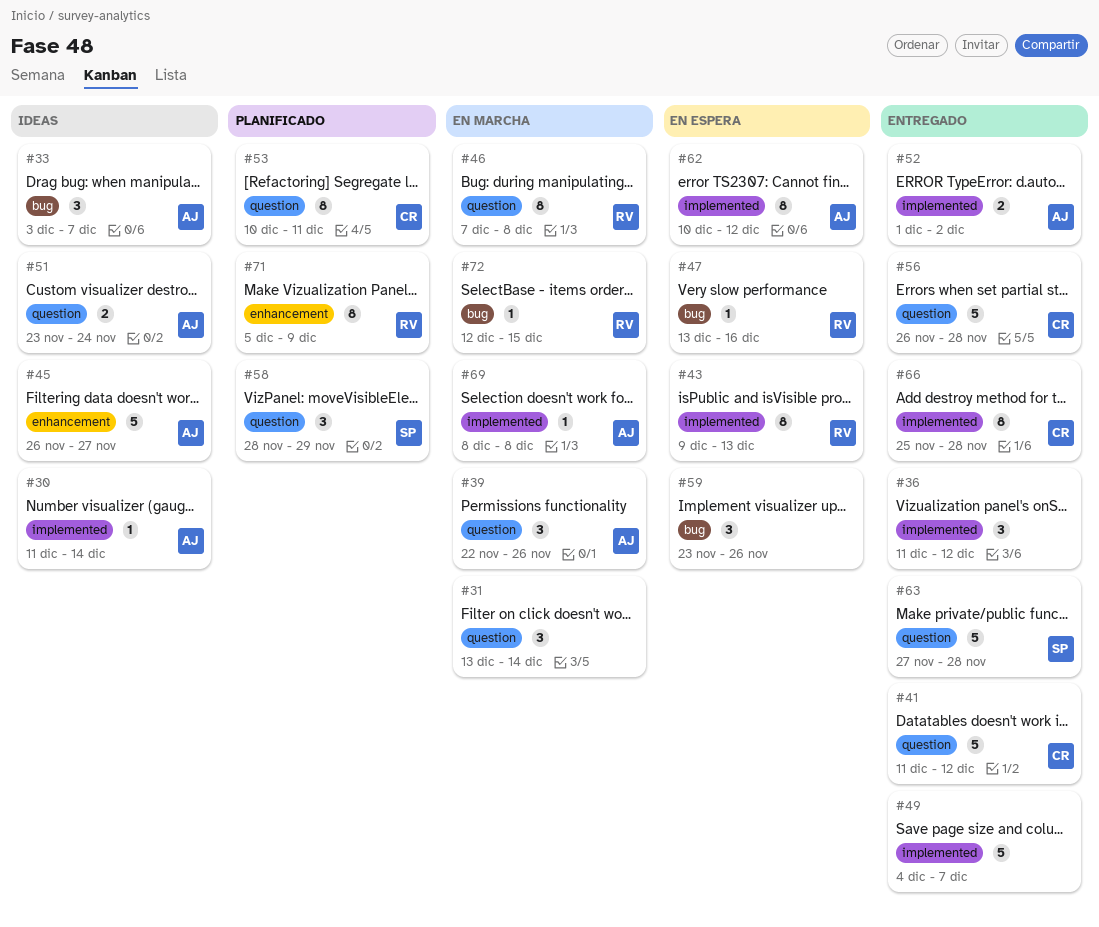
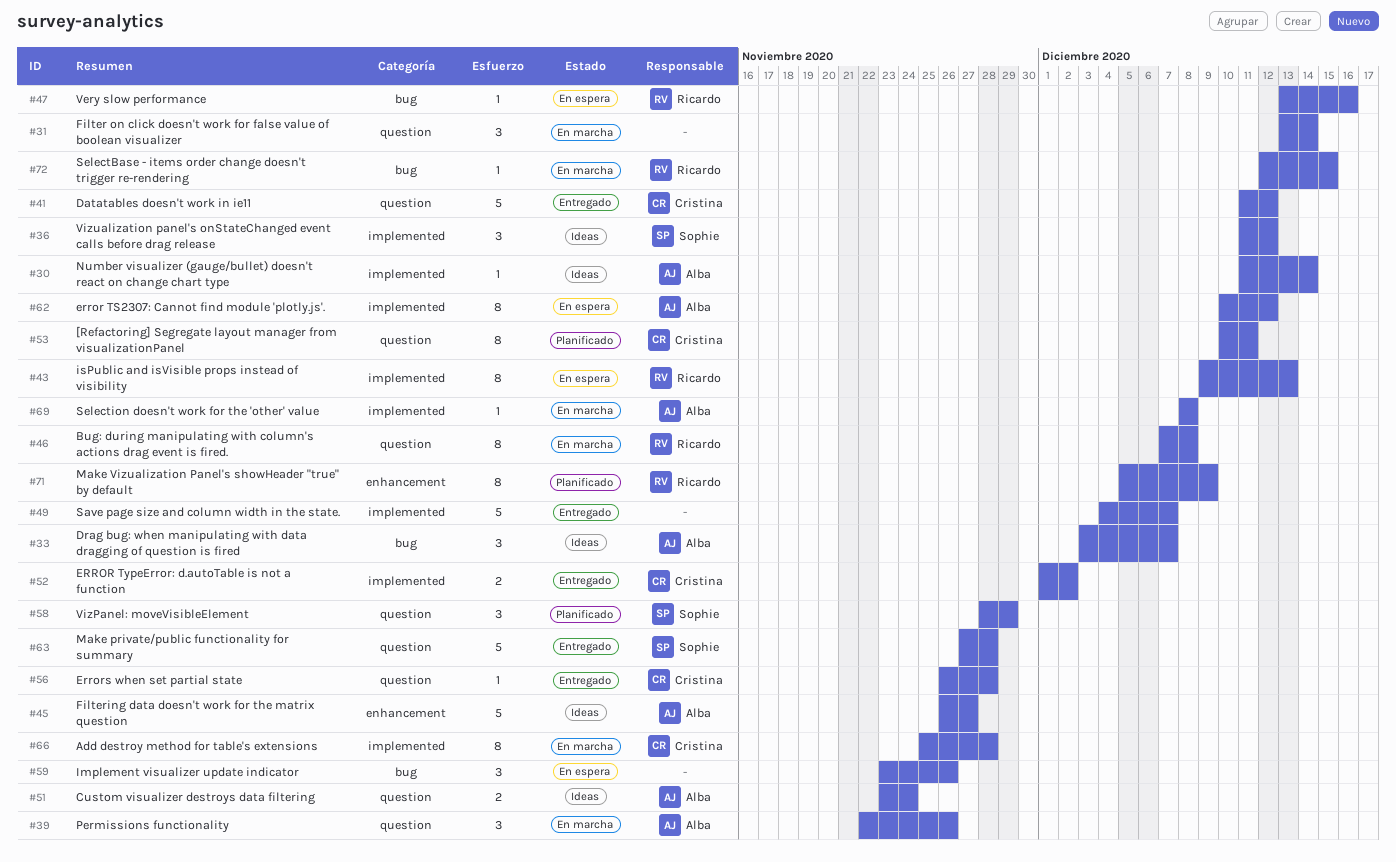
#36, status: Entregado -> Ideas
#36, owner: none -> Sophie
#52, owner: Alba -> Cristina
#56, estimate: 5 -> 1
#66, status: Entregado -> En marcha

